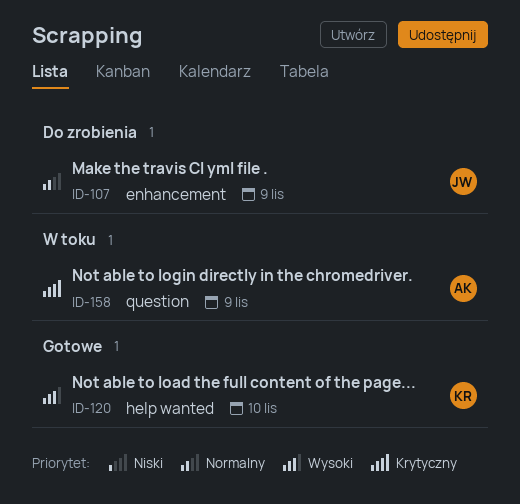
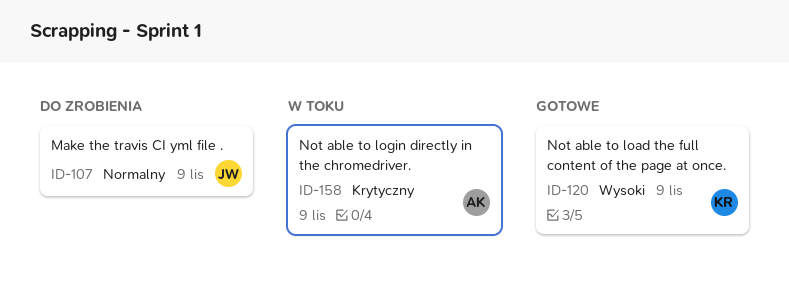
ID-120, due: Nov 10 -> Nov 9

